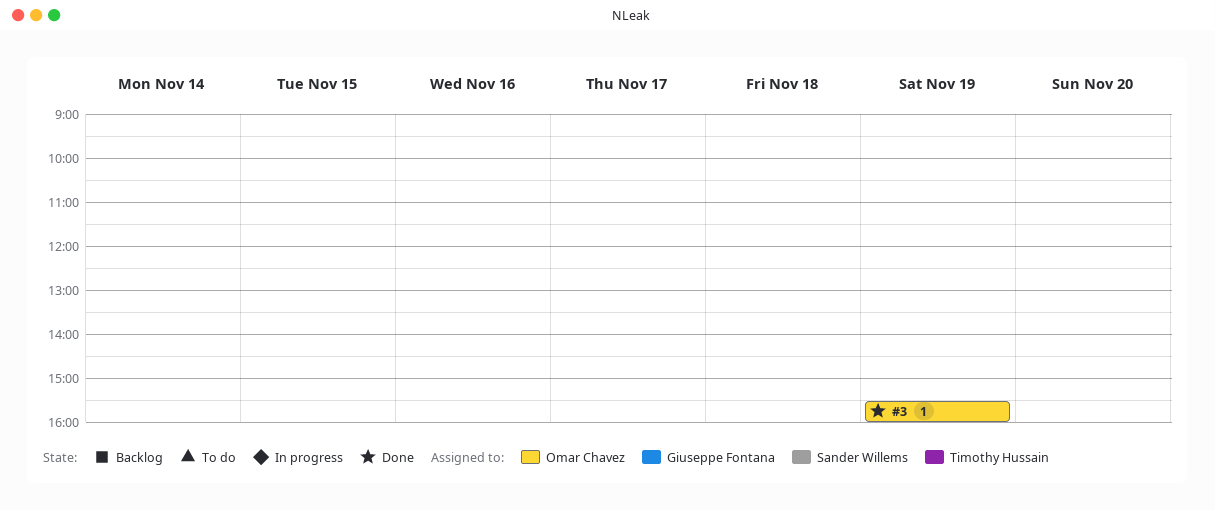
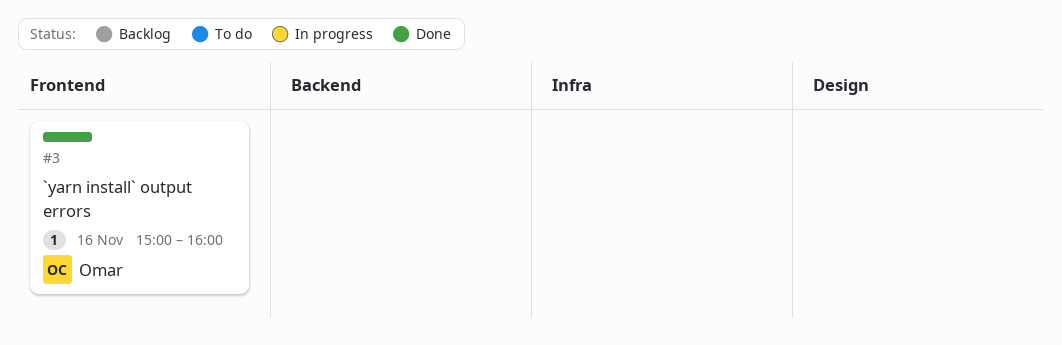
#3, day: Nov 19 -> Nov 16
#3, begins: 15:30 -> 15:00

